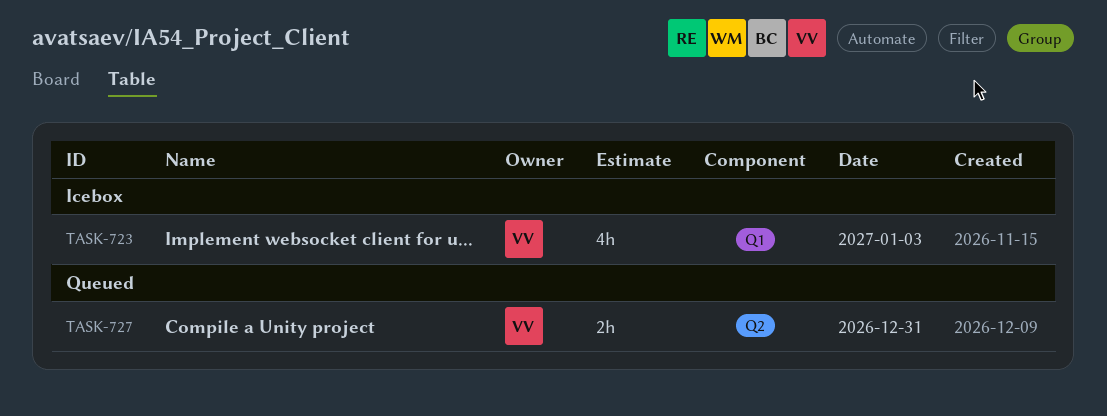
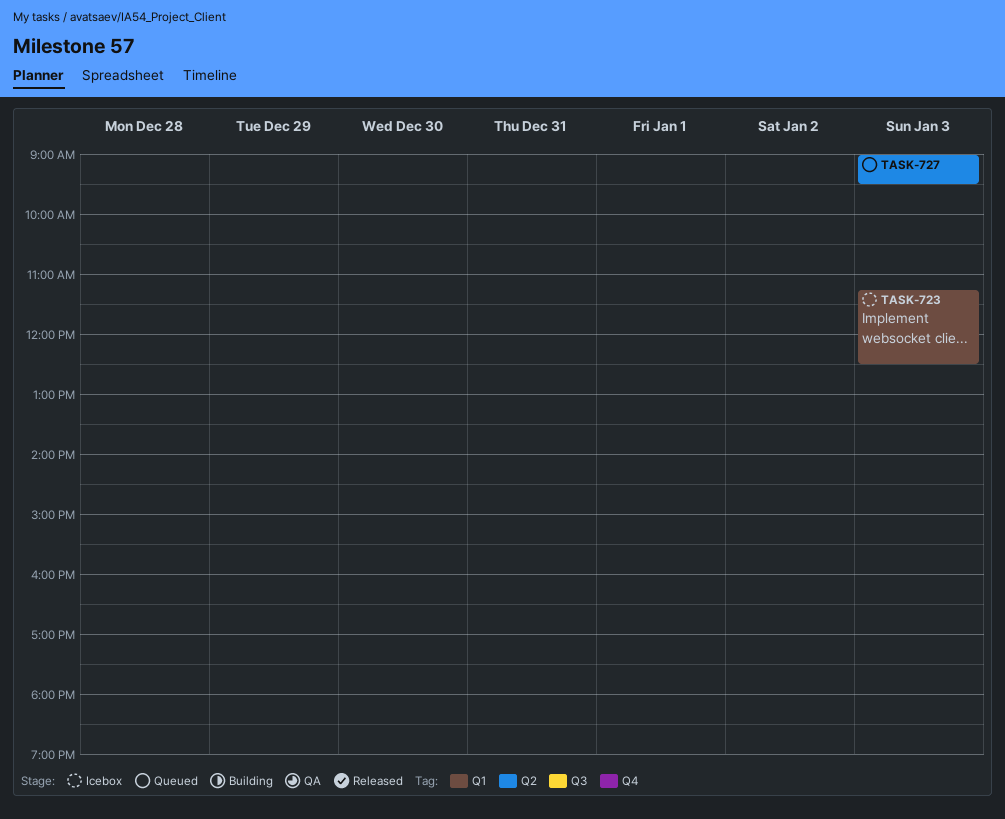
TASK-727, day: Dec 31 -> Jan 3

